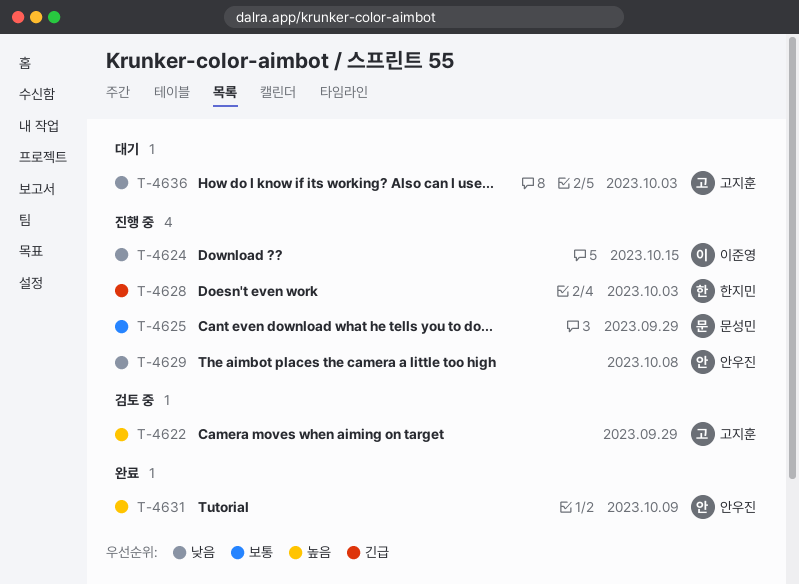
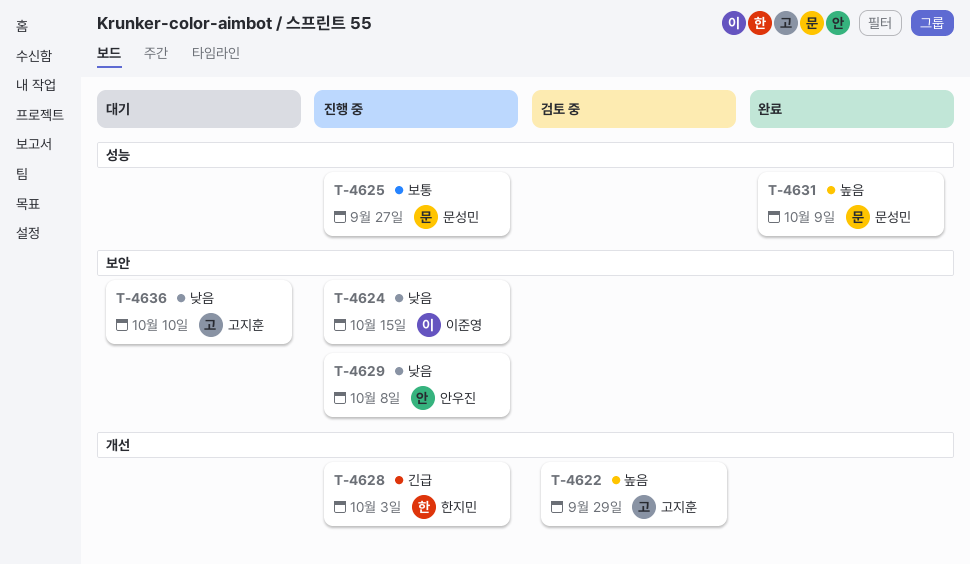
T-4625, due: Sep 29 -> Sep 27
T-4631, owner: 안우진 -> 문성민
T-4636, due: Oct 3 -> Oct 10

